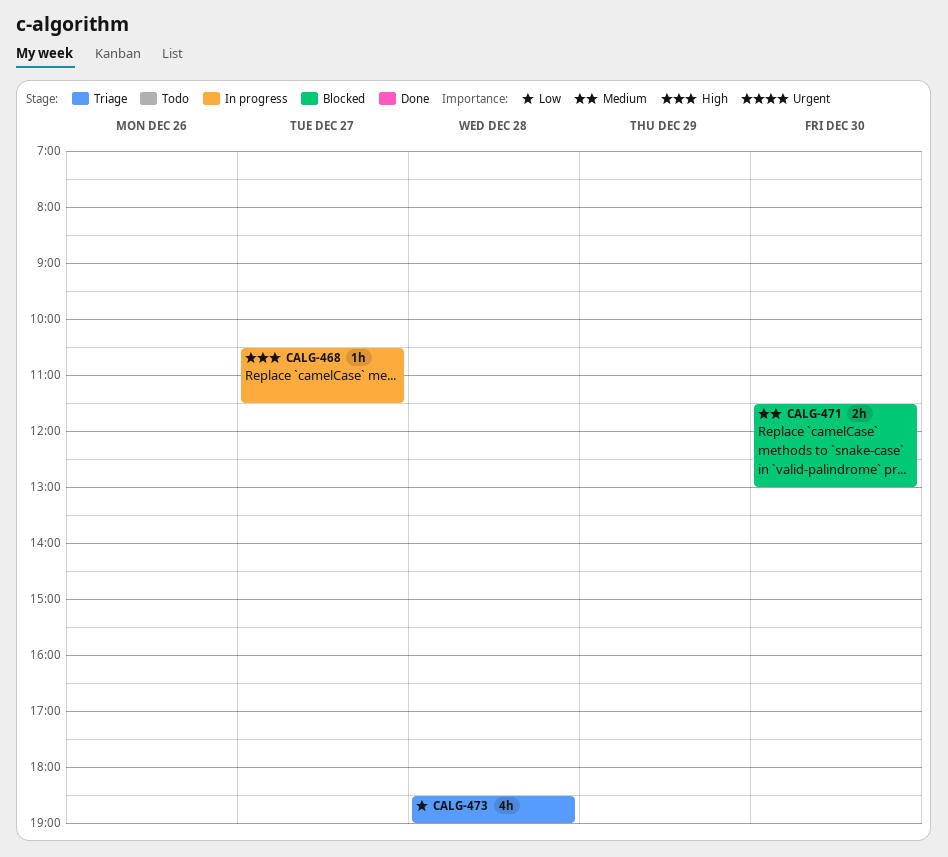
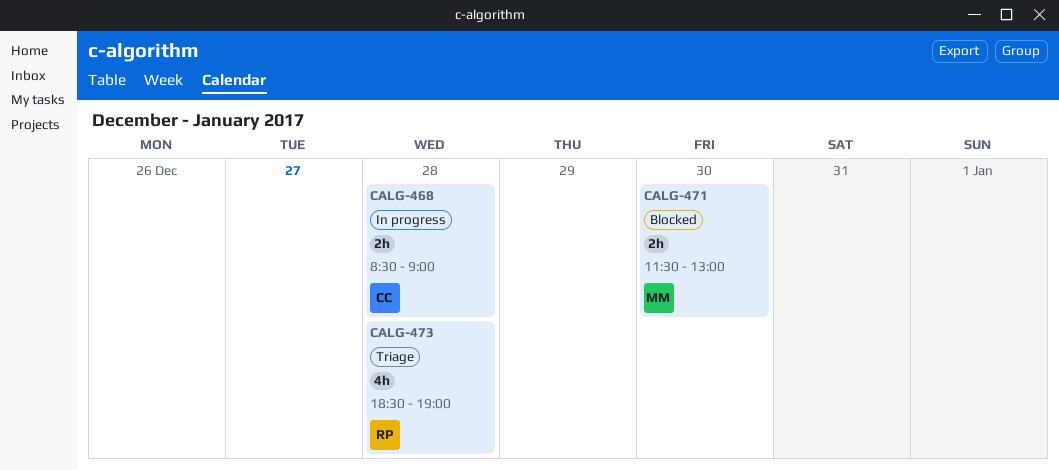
CALG-468, estimate: 1h -> 2h
CALG-468, day: Dec 27 -> Dec 28
CALG-468, begins: 10:30 -> 08:30
CALG-468, ends: 11:30 -> 09:00

